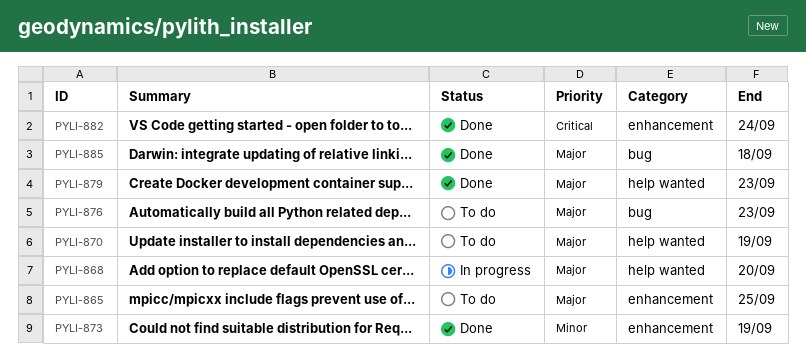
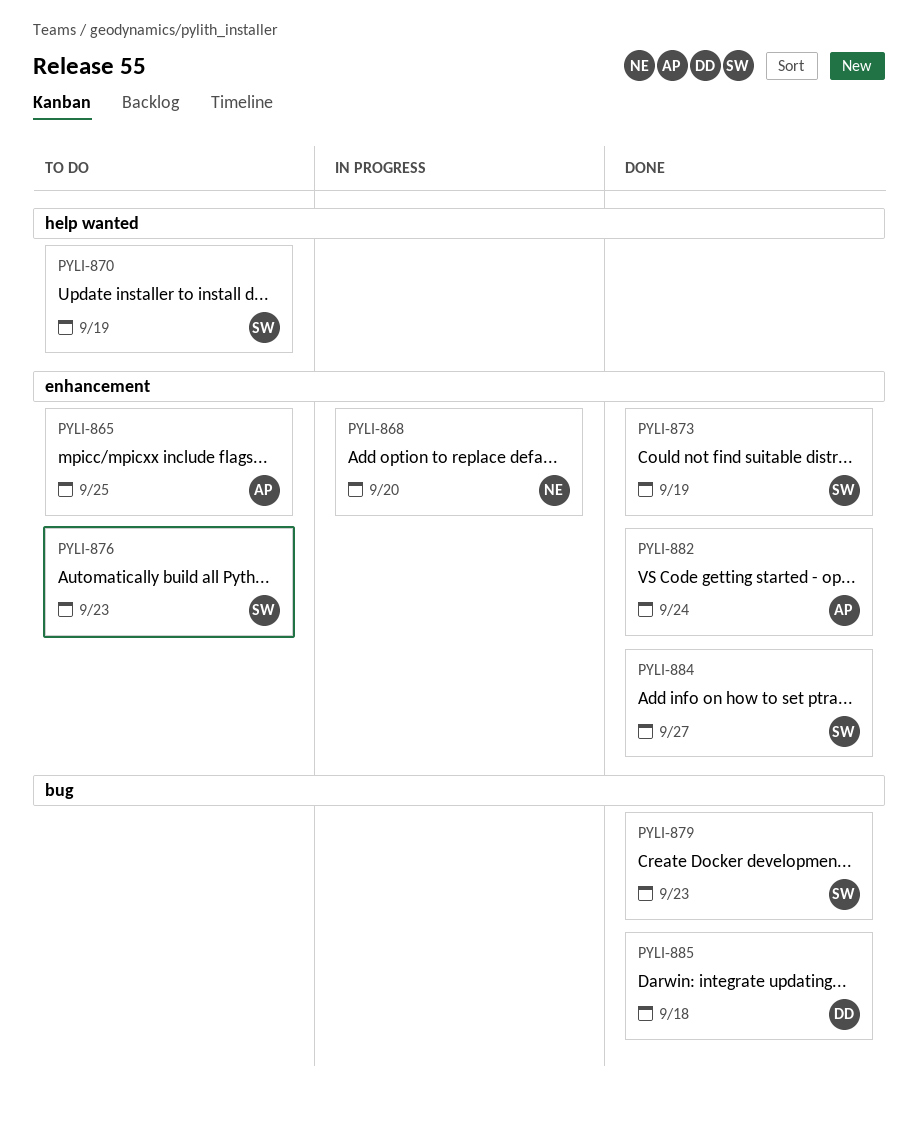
PYLI-868, label: help wanted -> enhancement
PYLI-876, label: bug -> enhancement
PYLI-879, label: help wanted -> bug
PYLI-884: none -> present

